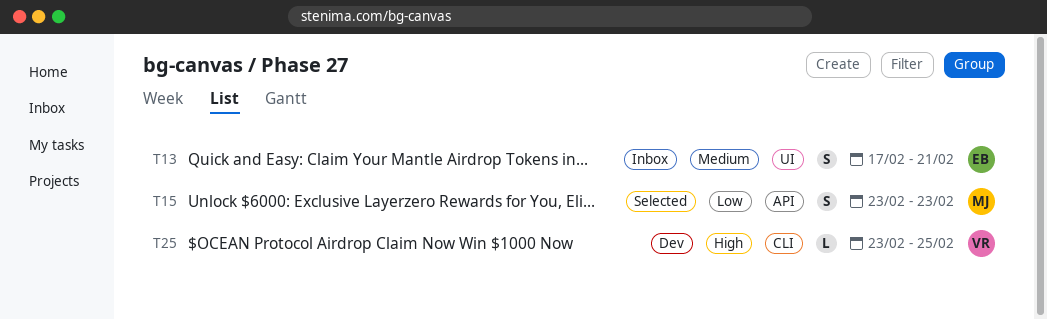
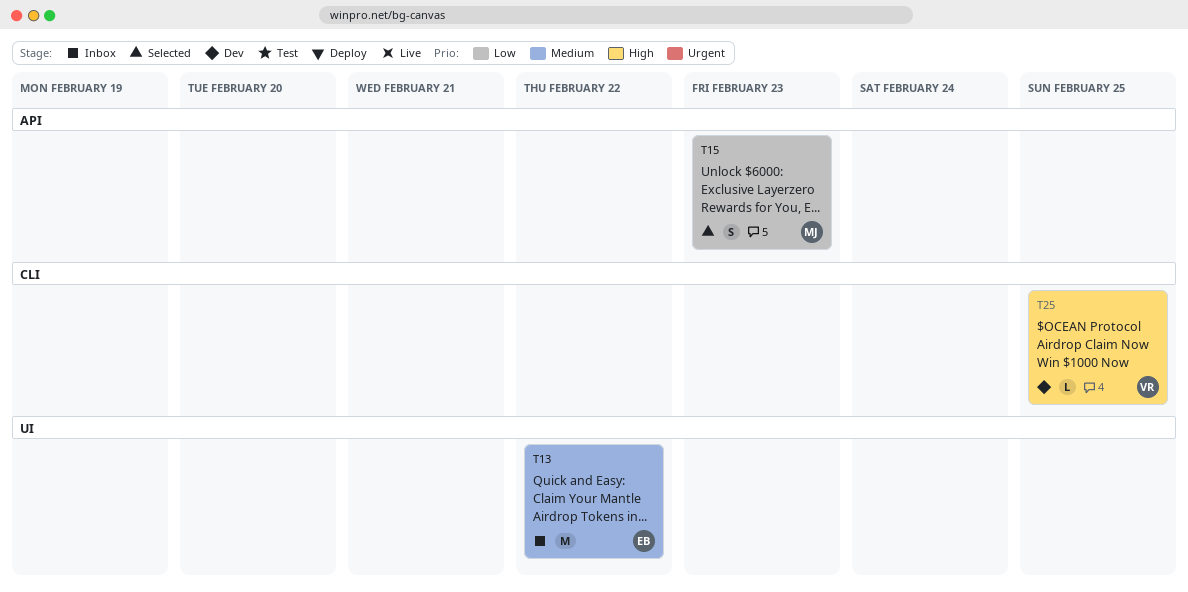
T13, estimate: S -> M
T13, due: Feb 21 -> Feb 22

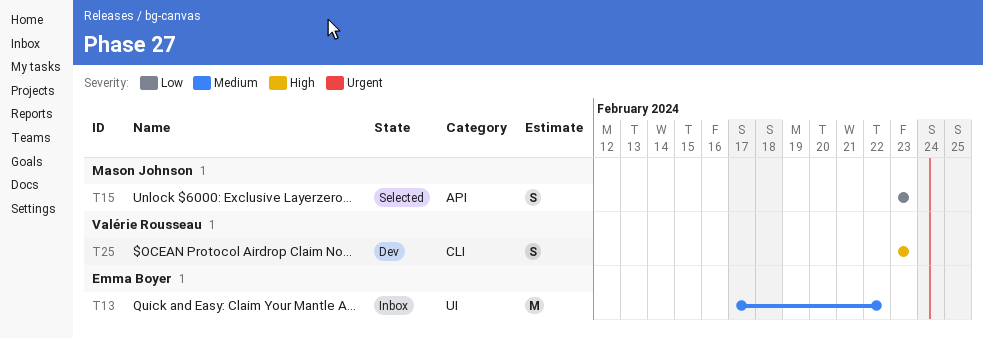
T25, estimate: L -> S
T25, due: Feb 25 -> Feb 23

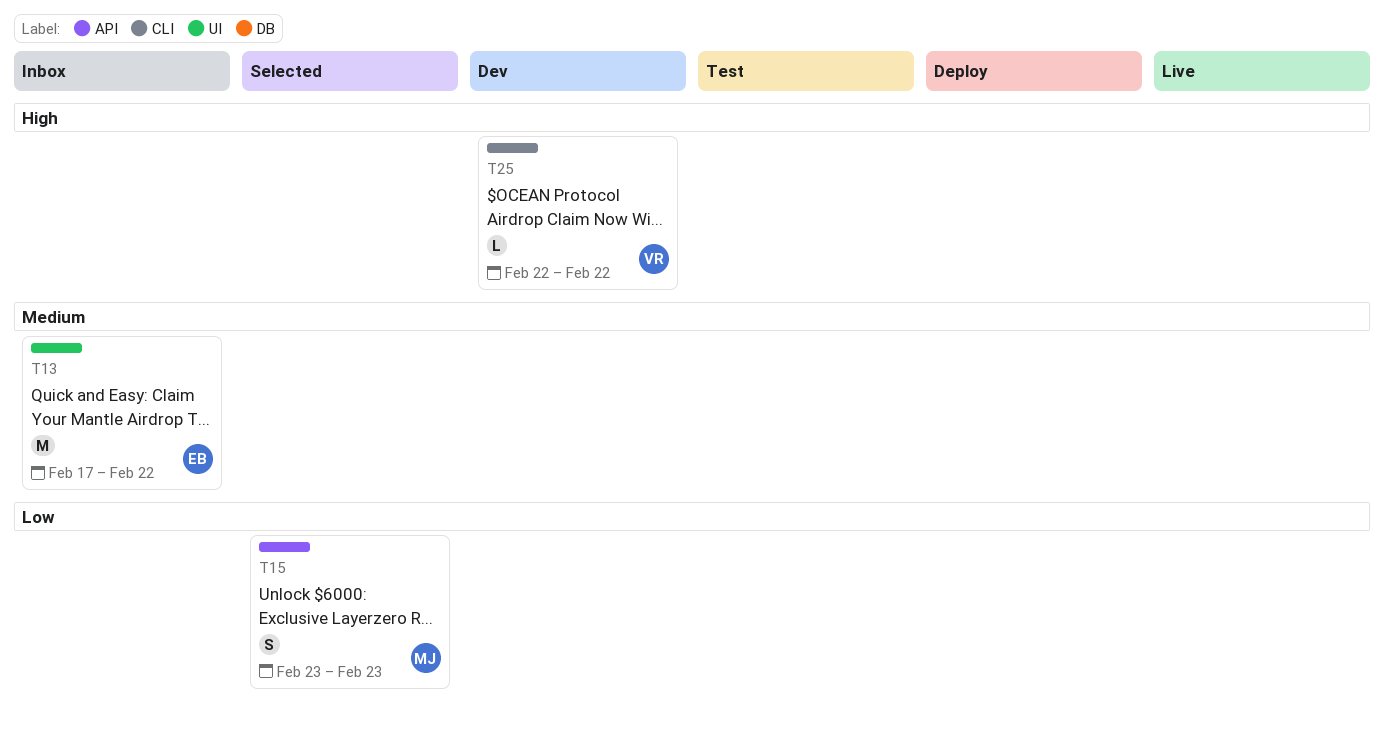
T25, estimate: S -> L
T25, start: Feb 23 -> Feb 22
T25, due: Feb 23 -> Feb 22

